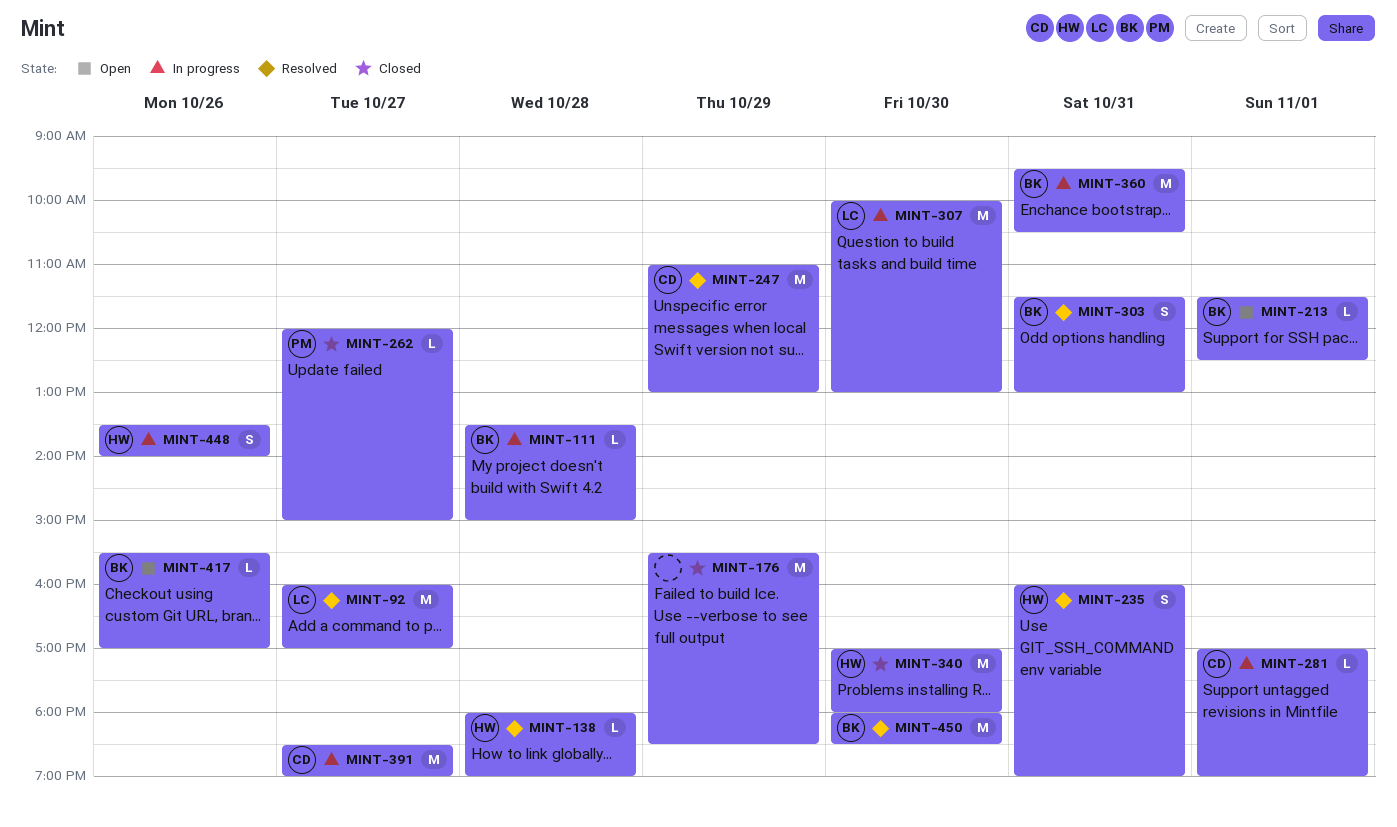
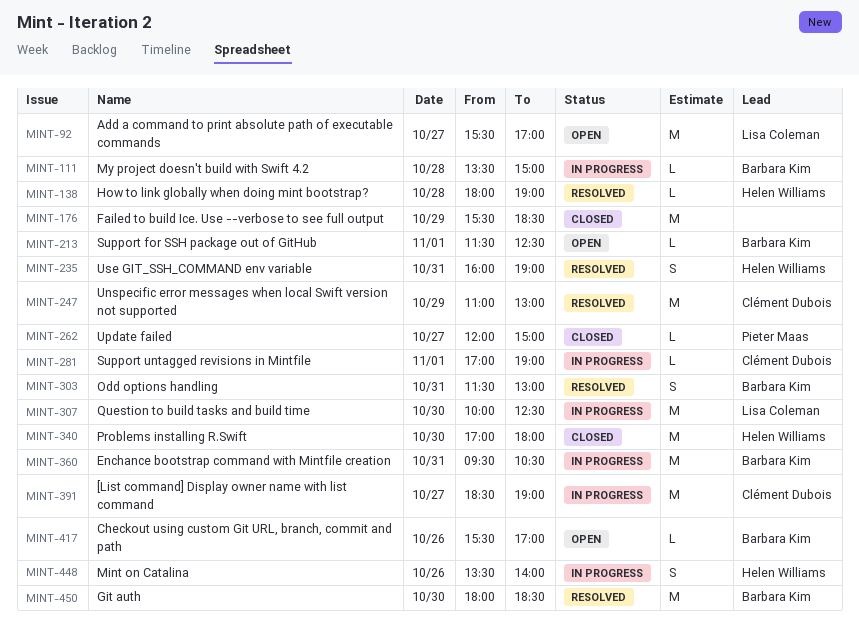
MINT-92, status: Resolved -> Open
MINT-92, begins: 16:00 -> 15:30
MINT-307, ends: 13:00 -> 12:30

